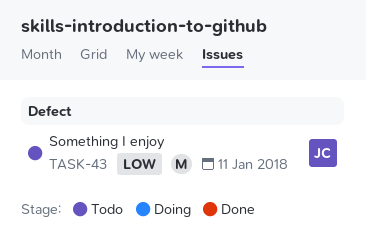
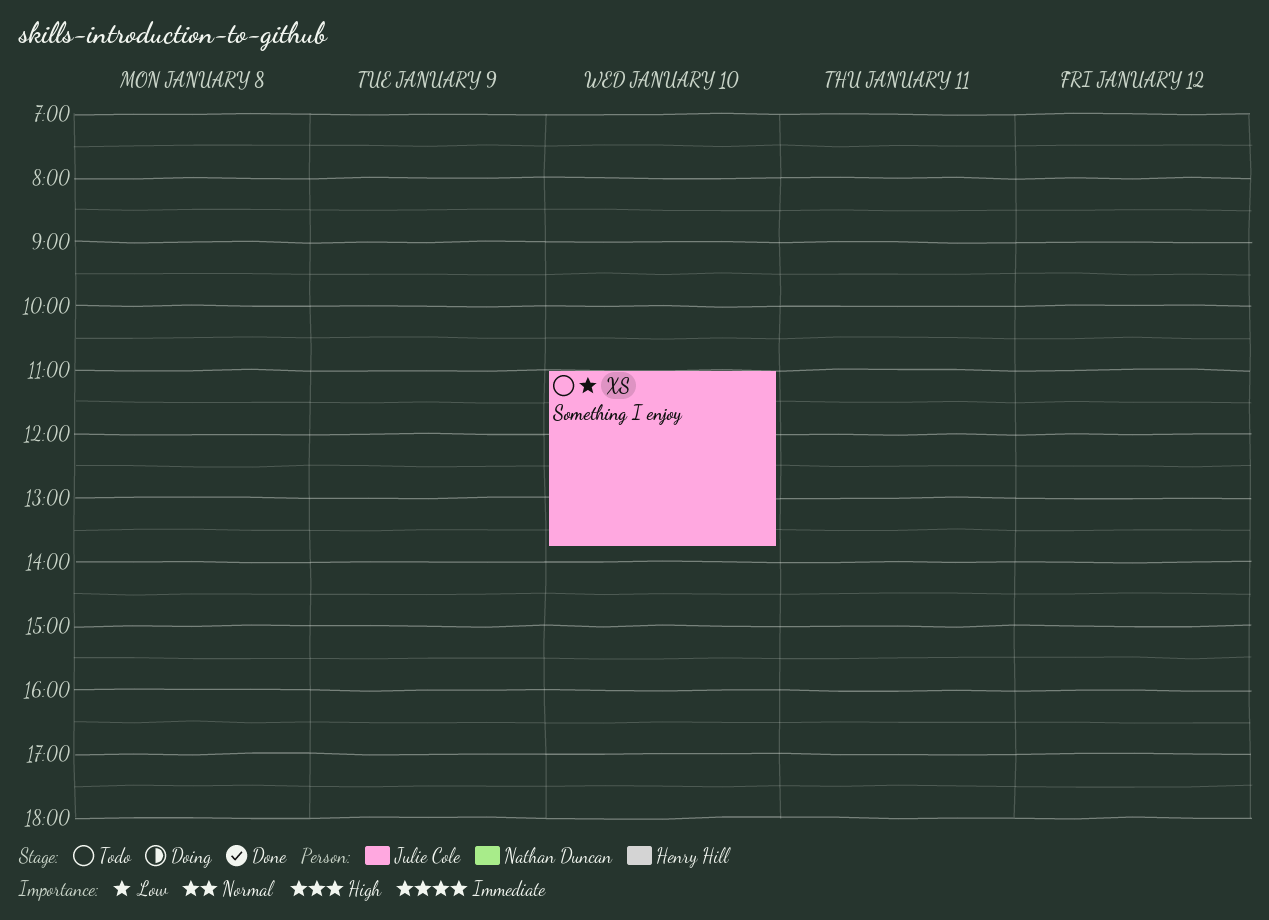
Something I enjoy, estimate: M -> XS
Something I enjoy, day: Jan 11 -> Jan 10

